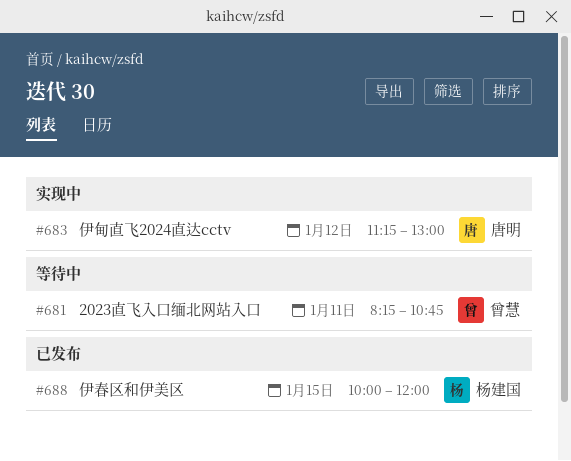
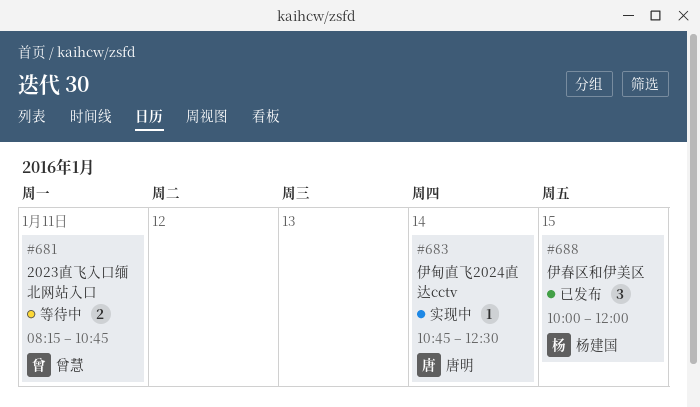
#683, day: Jan 12 -> Jan 14
#683, begins: 11:15 -> 10:45
#683, ends: 13:00 -> 12:30

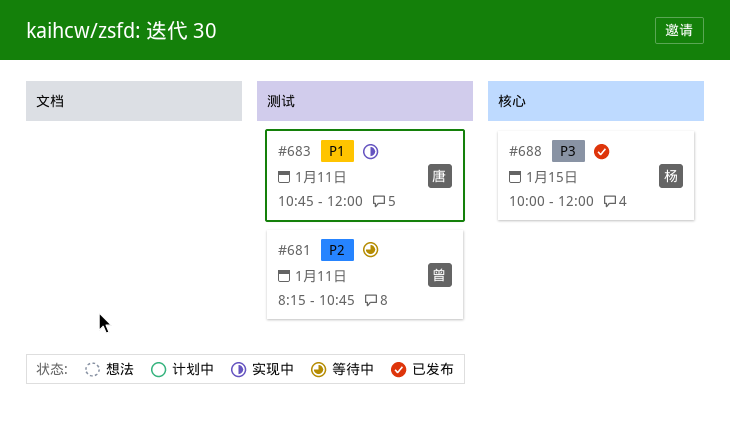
#683, day: Jan 14 -> Jan 11
#683, ends: 12:30 -> 12:00

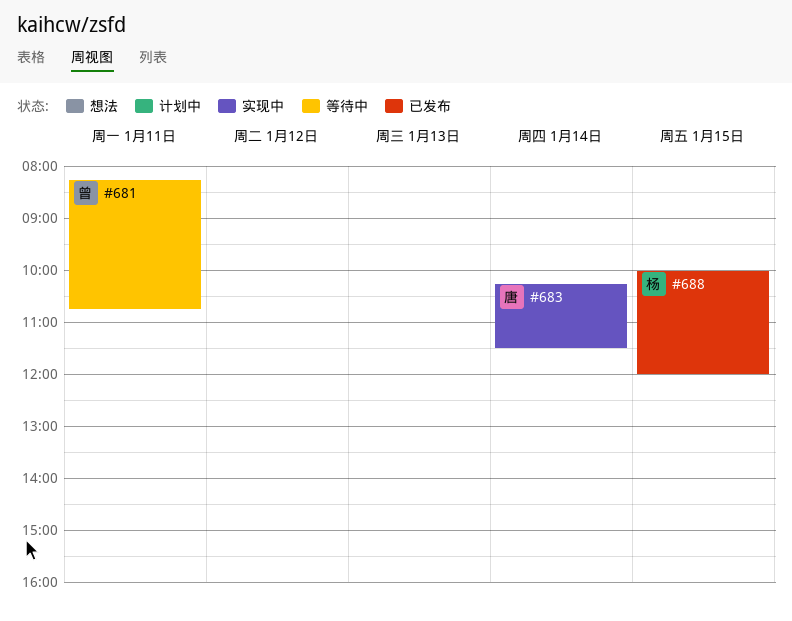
#683, day: Jan 11 -> Jan 14
#683, begins: 10:45 -> 10:15
#683, ends: 12:00 -> 11:30

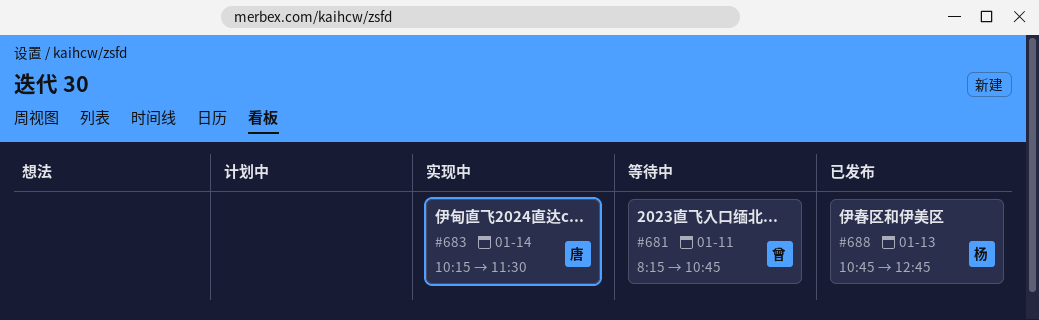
#688, day: Jan 15 -> Jan 13
#688, begins: 10:00 -> 10:45
#688, ends: 12:00 -> 12:45

